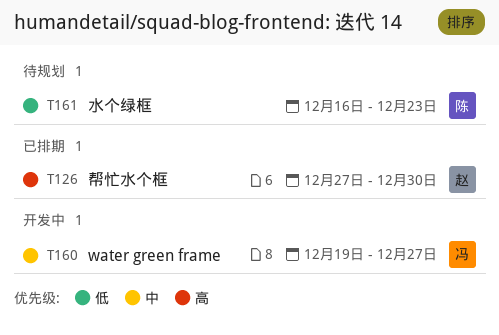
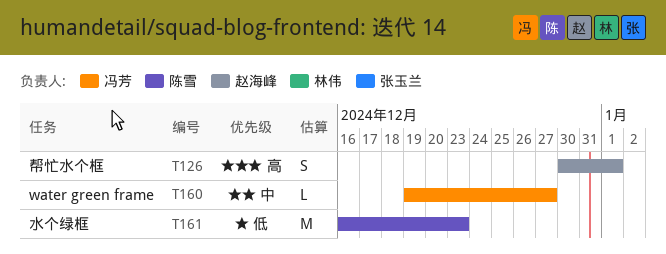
T126, start: Dec 27 -> Dec 30
T126, due: Dec 30 -> Jan 1

